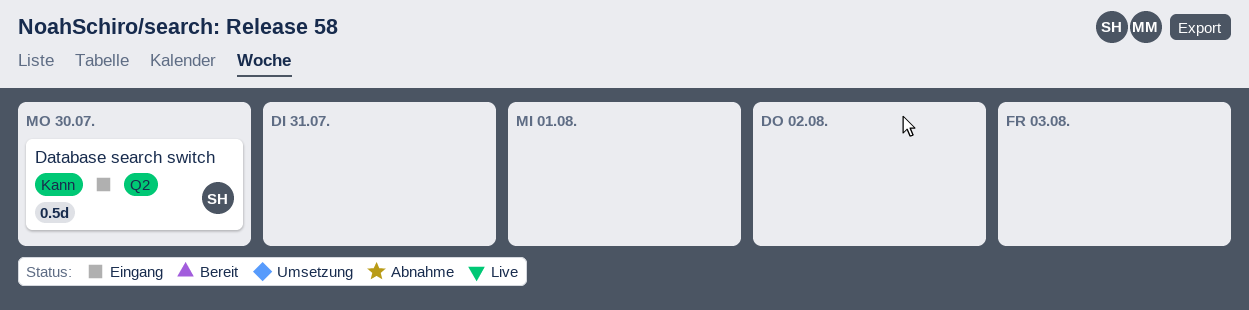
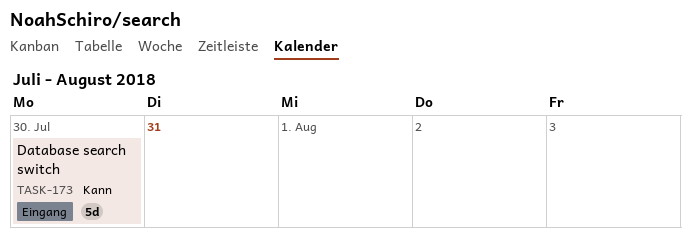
Database search switch, estimate: 0.5d -> 5d

